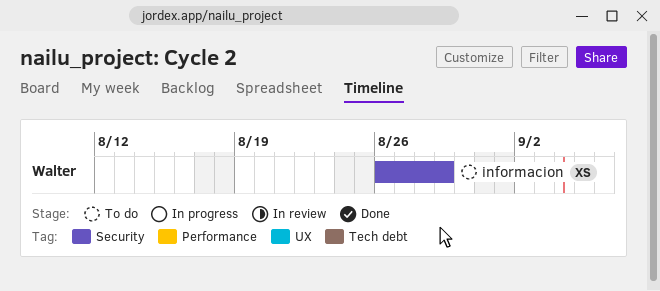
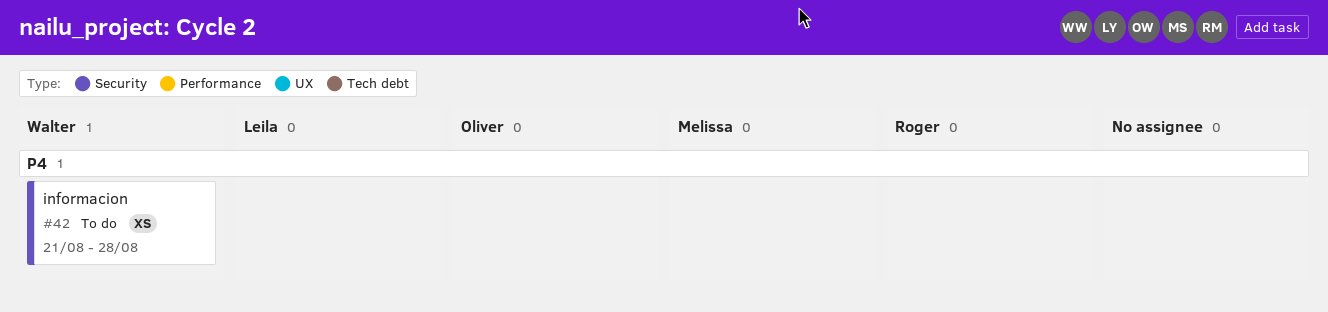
informacion, start: Aug 26 -> Aug 21
informacion, due: Aug 29 -> Aug 28

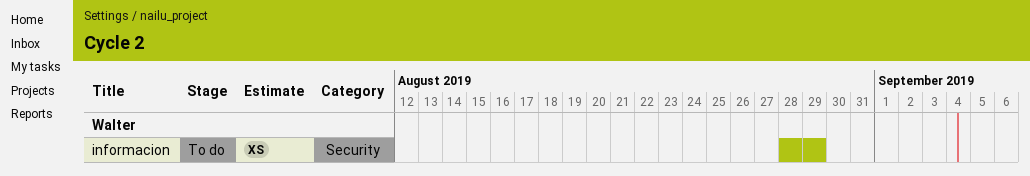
informacion, start: Aug 21 -> Aug 28
informacion, due: Aug 28 -> Aug 29

